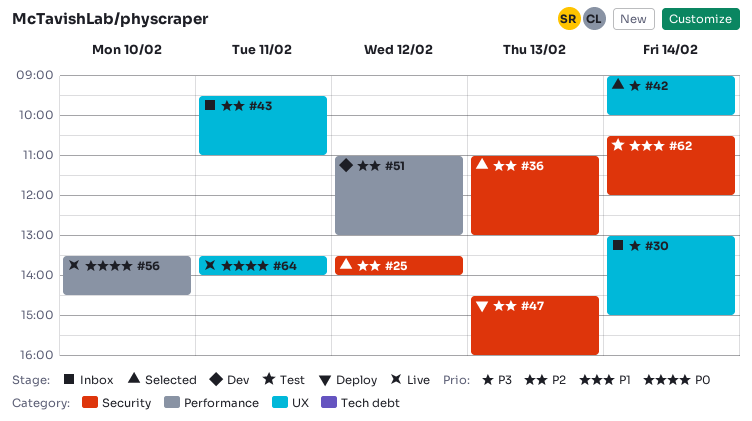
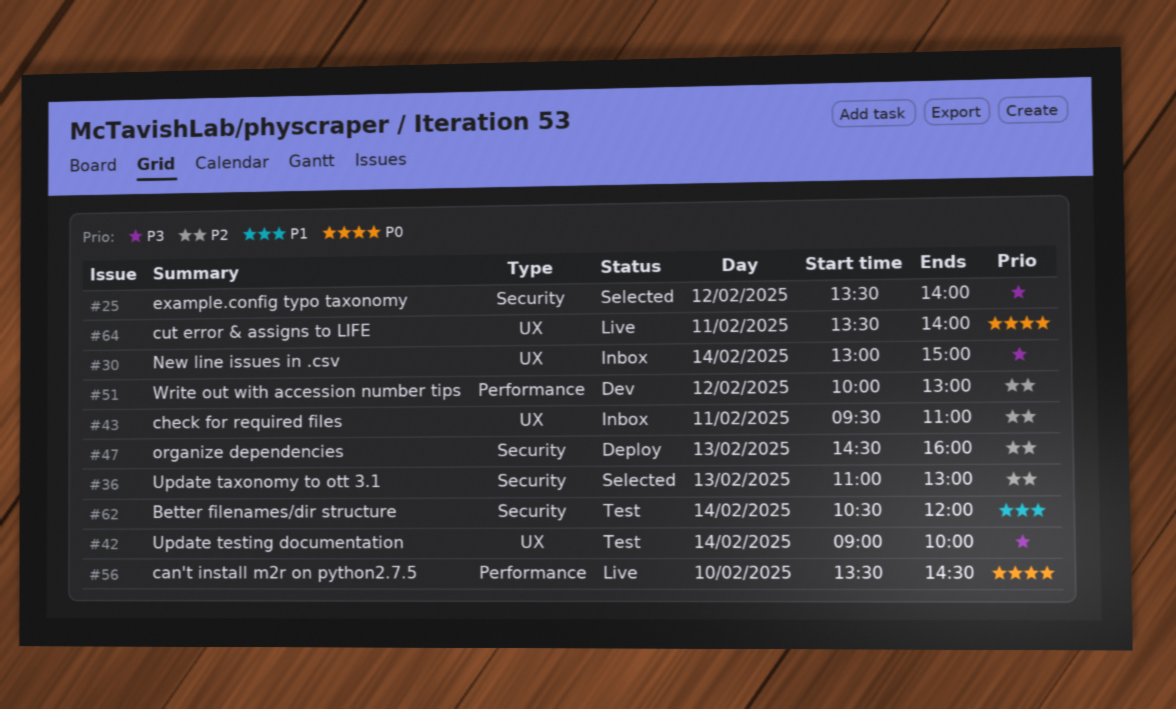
#25, priority: P2 -> P3
#42, status: Selected -> Test
#51, begins: 11:00 -> 10:00

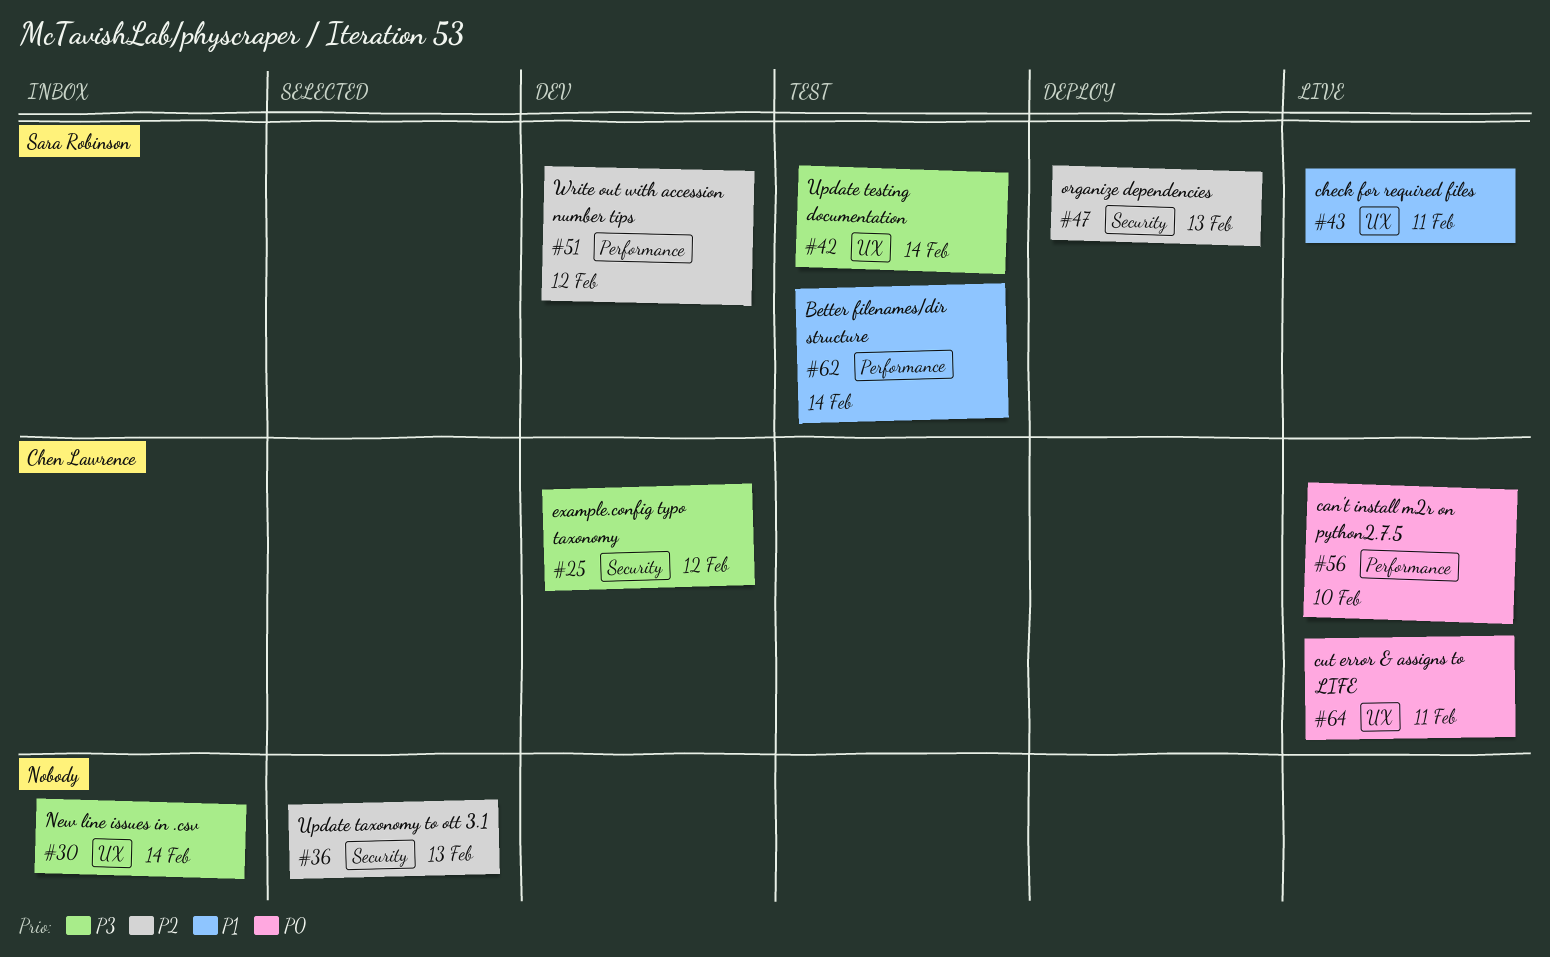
#25, status: Selected -> Dev
#43, status: Inbox -> Live
#43, priority: P2 -> P1
#62, label: Security -> Performance

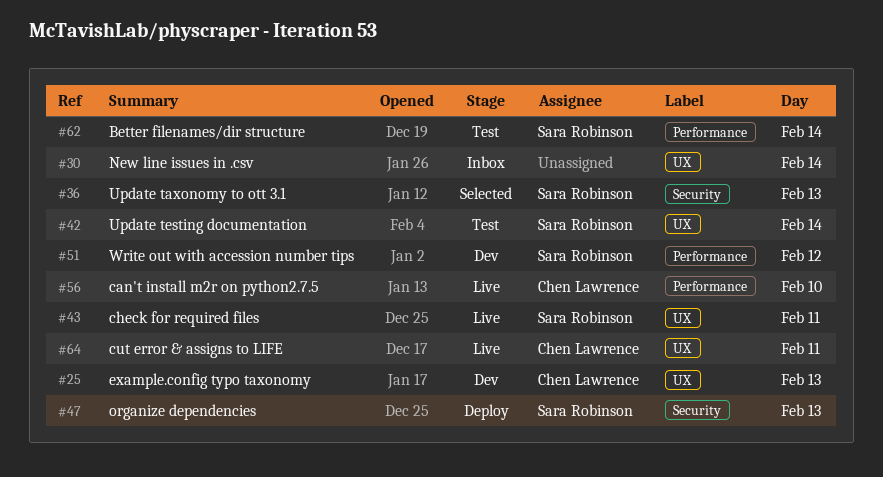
#25, label: Security -> UX
#25, day: Feb 12 -> Feb 13
#36, owner: none -> Sara Robinson

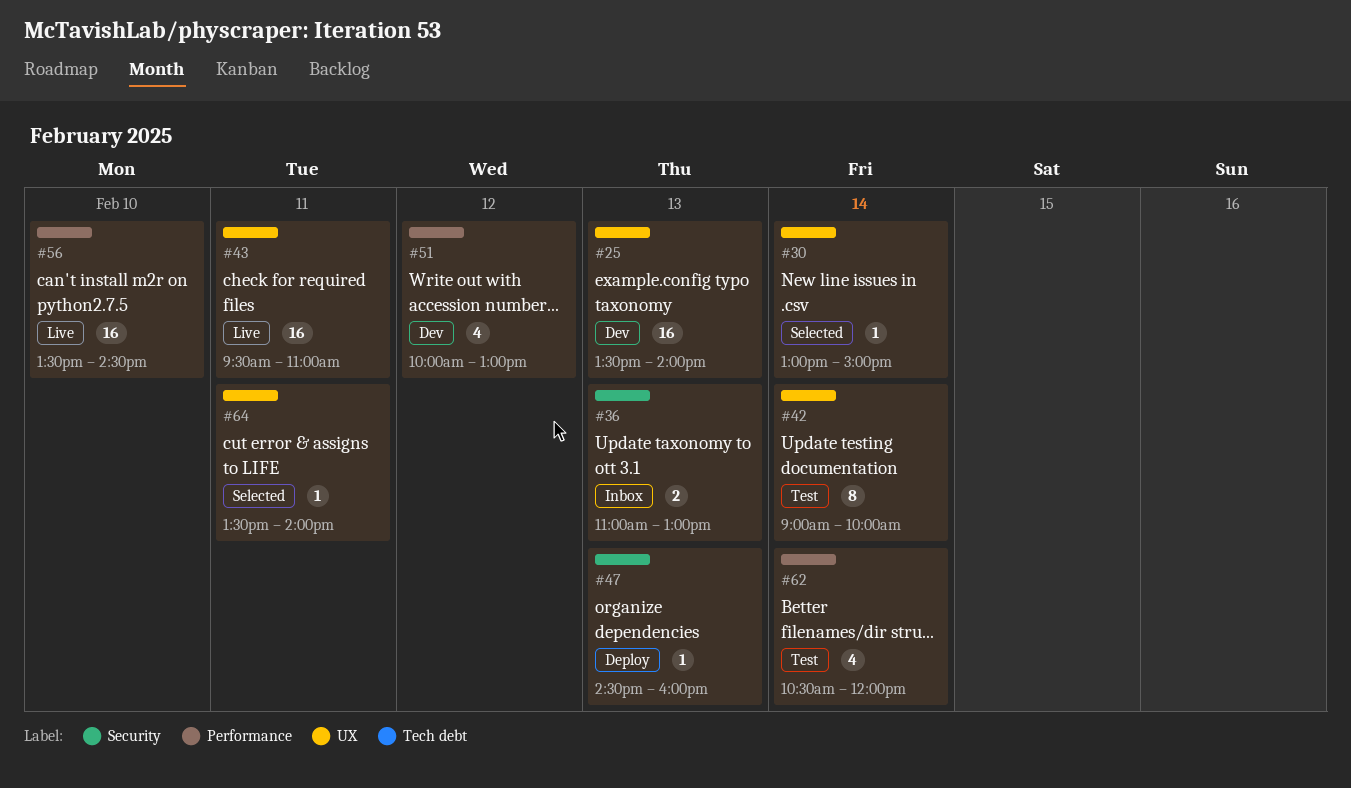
#30, status: Inbox -> Selected
#36, status: Selected -> Inbox
#64, status: Live -> Selected

